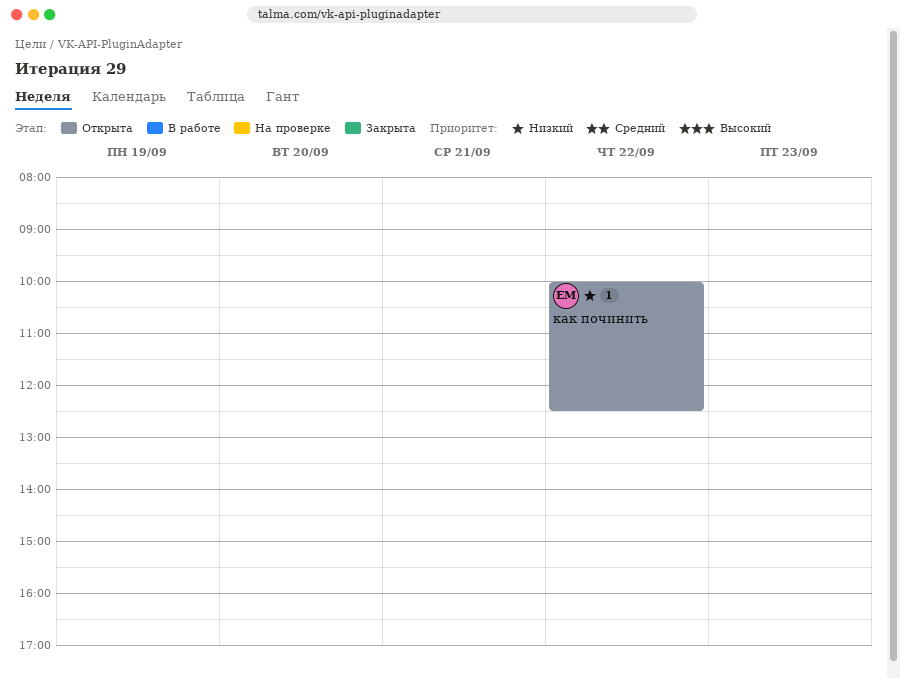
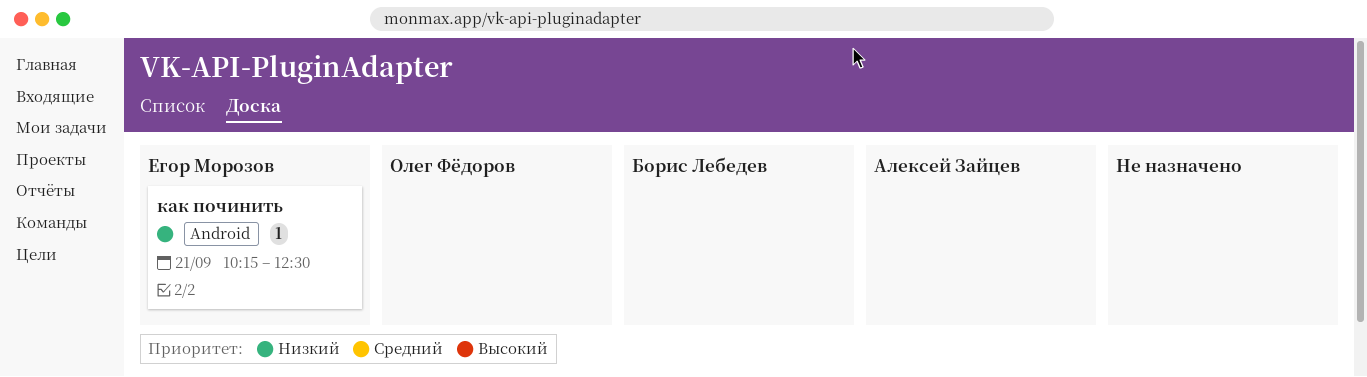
как починить, day: Sep 22 -> Sep 21
как починить, begins: 10:00 -> 10:15

